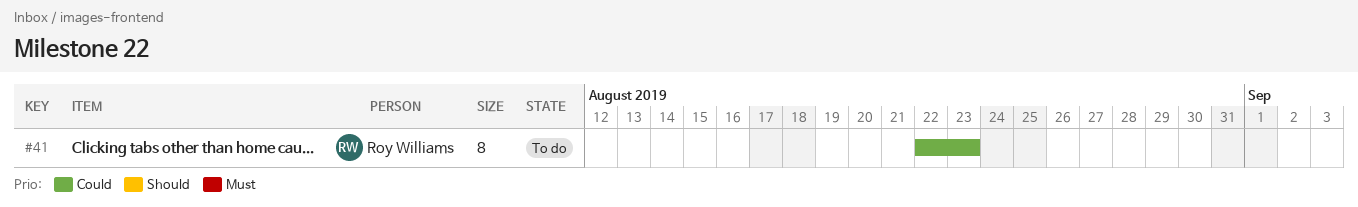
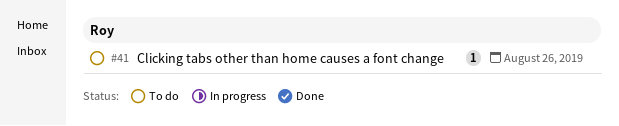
#41, estimate: 8 -> 1
#41, due: Aug 23 -> Aug 26

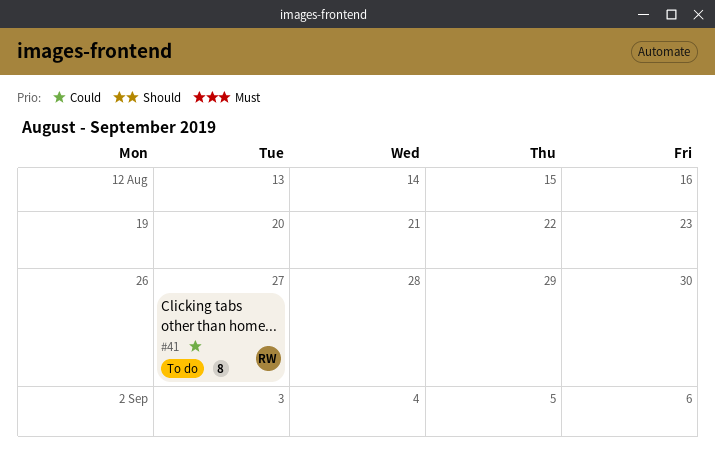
#41, estimate: 1 -> 8
#41, due: Aug 26 -> Aug 27

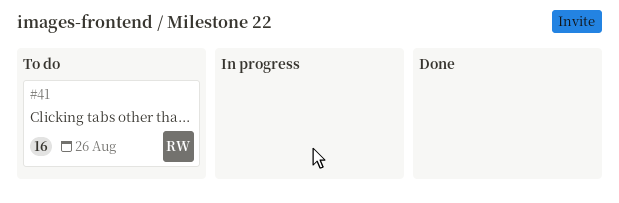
#41, estimate: 8 -> 16
#41, due: Aug 27 -> Aug 26

